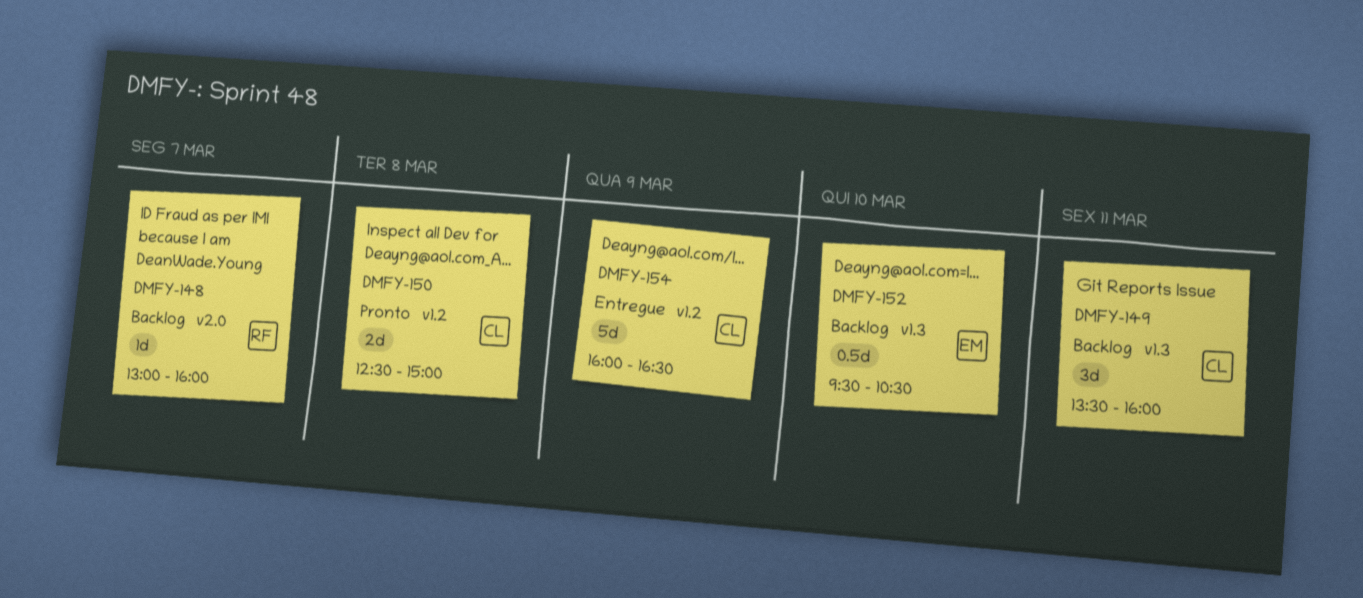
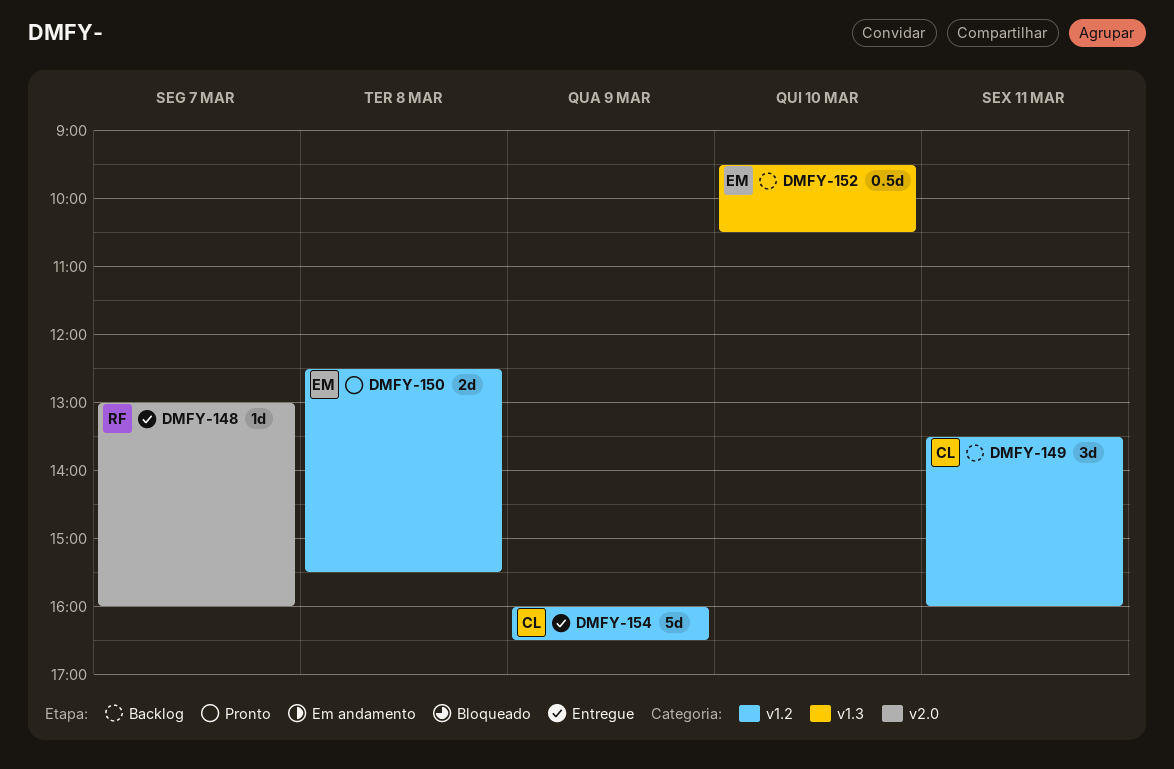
DMFY-148, status: Backlog -> Entregue
DMFY-149, label: v1.3 -> v1.2
DMFY-150, owner: CL -> EM
DMFY-150, ends: 15:00 -> 15:30

